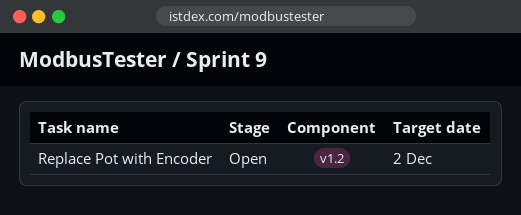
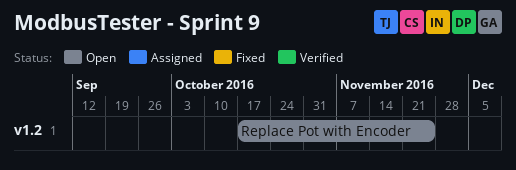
Replace Pot with Encoder, due: Dec 2 -> Nov 25

